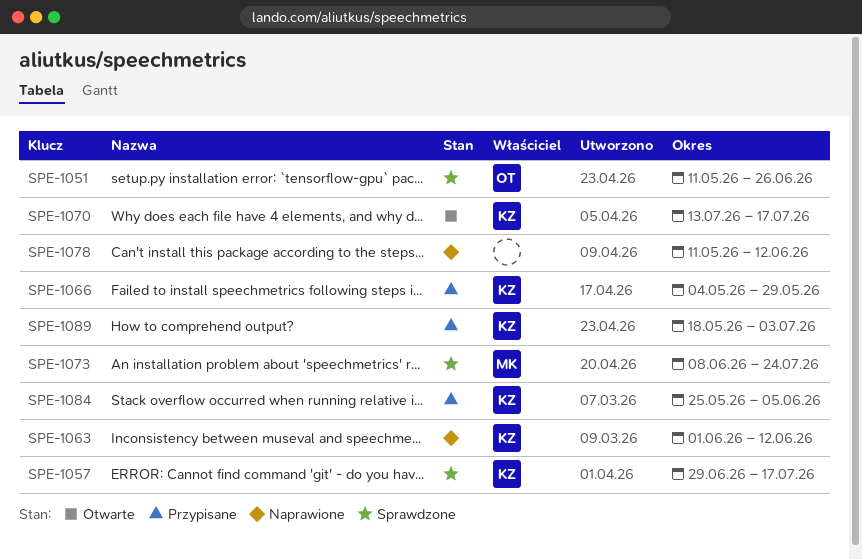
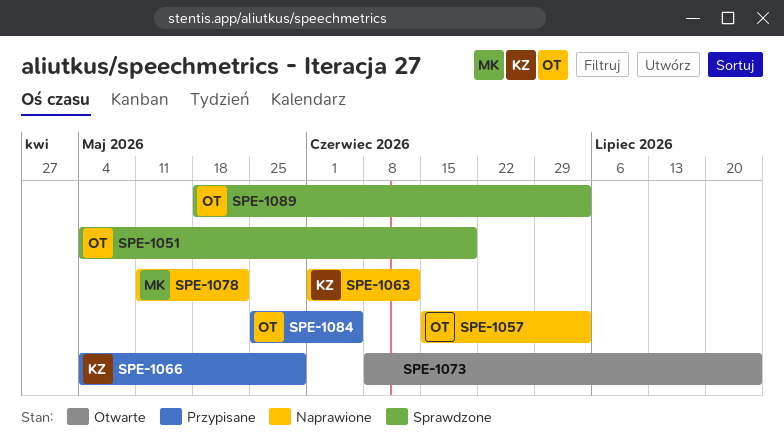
SPE-1051, start: May 11 -> May 4
SPE-1051, due: Jun 26 -> Jun 19
SPE-1057, status: Sprawdzone -> Naprawione
SPE-1057, owner: KZ -> OT
SPE-1057, start: Jun 29 -> Jun 15
SPE-1057, due: Jul 17 -> Jul 3
SPE-1070: present -> none
SPE-1073, status: Sprawdzone -> Otwarte
SPE-1073, owner: MK -> none
SPE-1078, owner: none -> MK
SPE-1078, due: Jun 12 -> May 22
SPE-1084, owner: KZ -> OT
SPE-1089, status: Przypisane -> Sprawdzone
SPE-1089, owner: KZ -> OT

